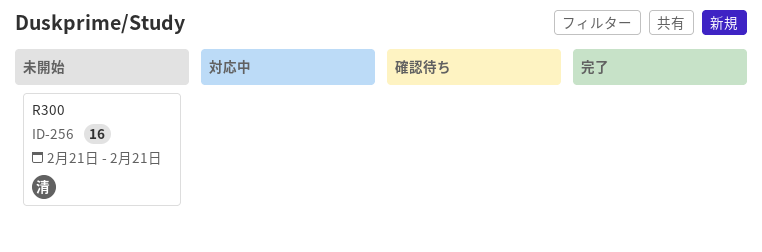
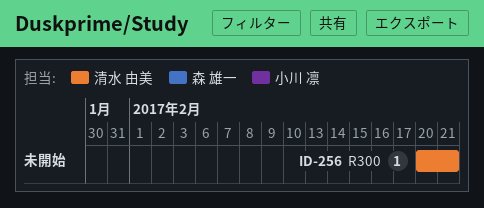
ID-256, estimate: 16 -> 1
ID-256, start: Feb 21 -> Feb 20

